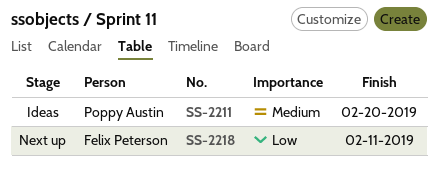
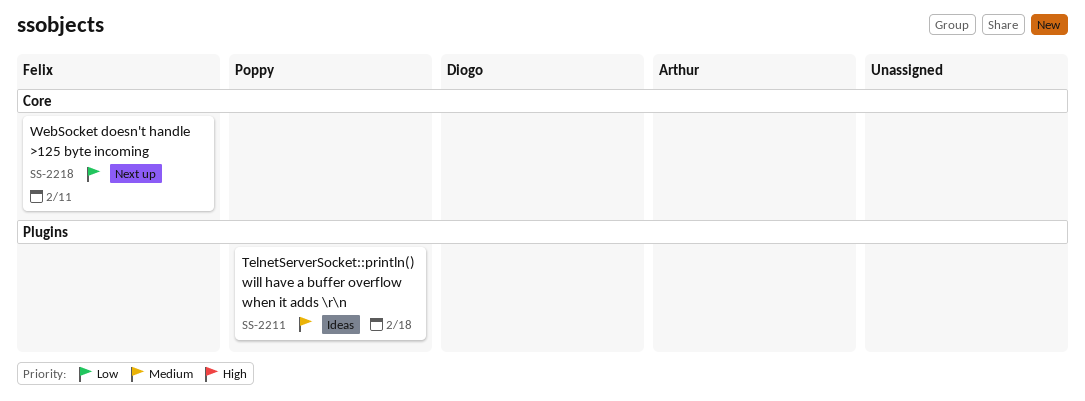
SS-2211, due: Feb 20 -> Feb 18

